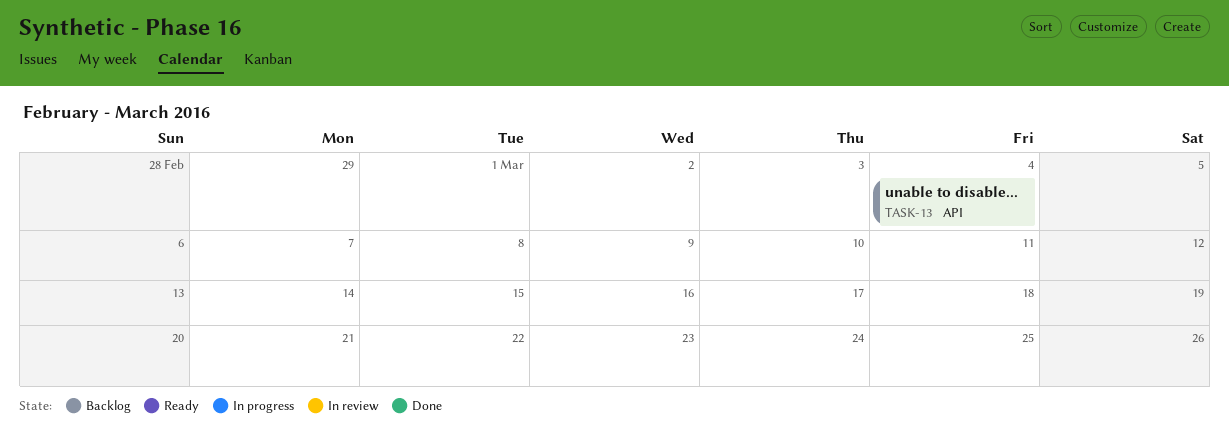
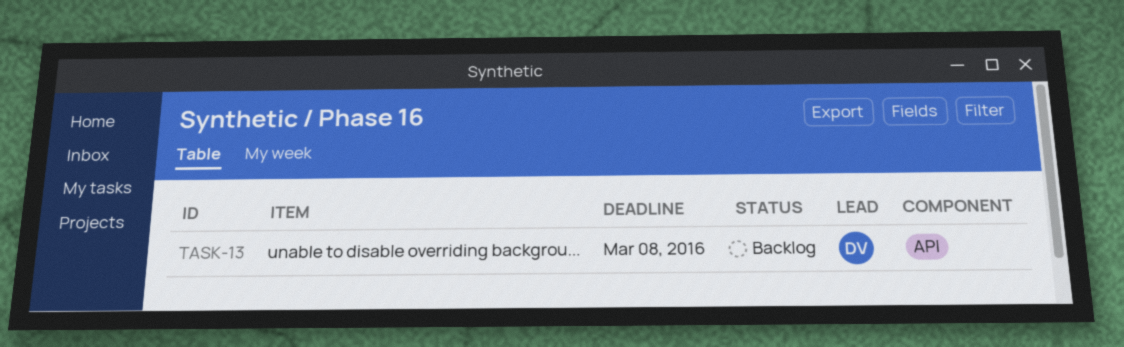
TASK-13, due: Mar 4 -> Mar 8

